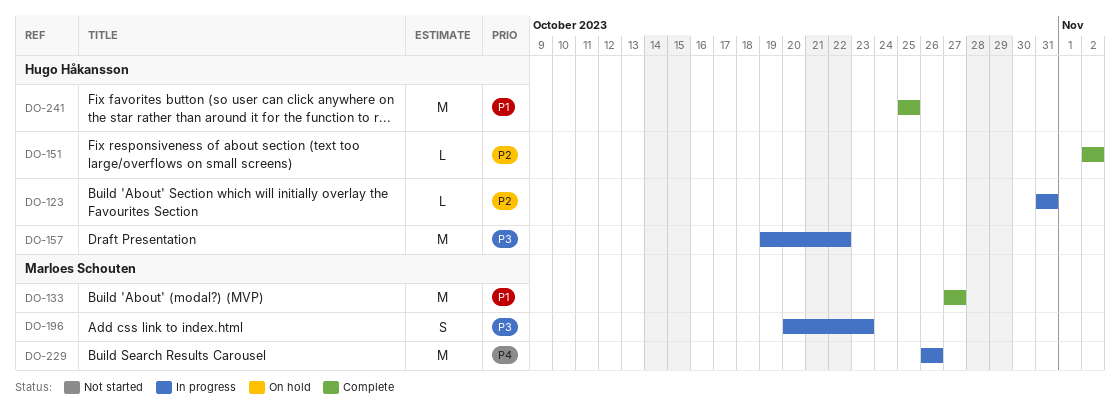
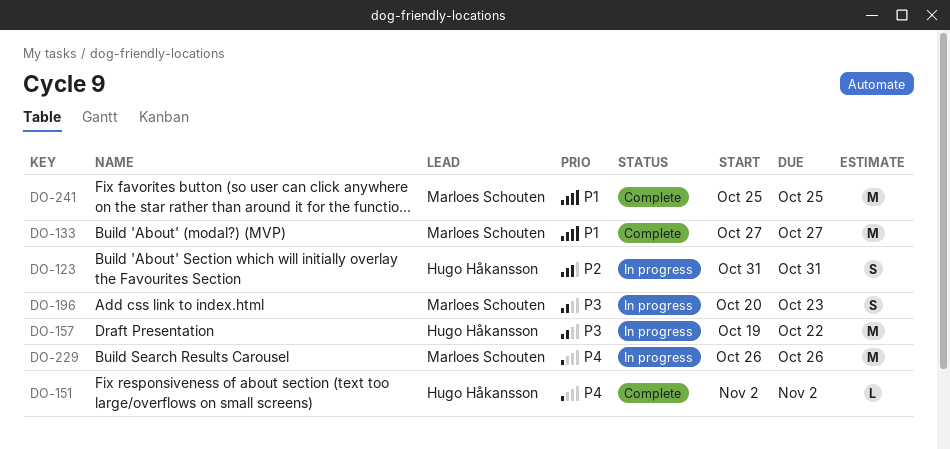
DO-123, estimate: L -> S
DO-151, priority: P2 -> P4
DO-241, owner: Hugo Håkansson -> Marloes Schouten

